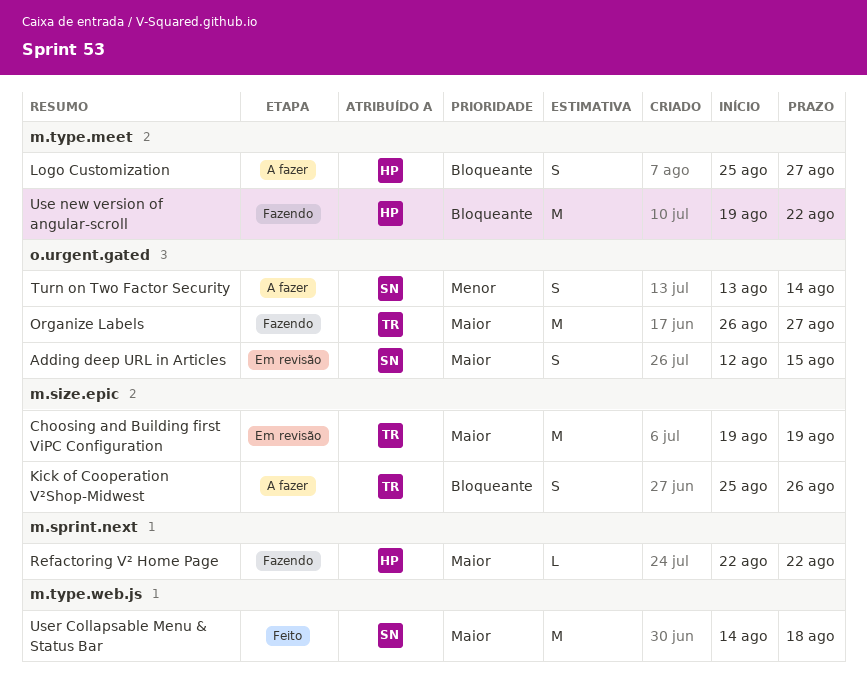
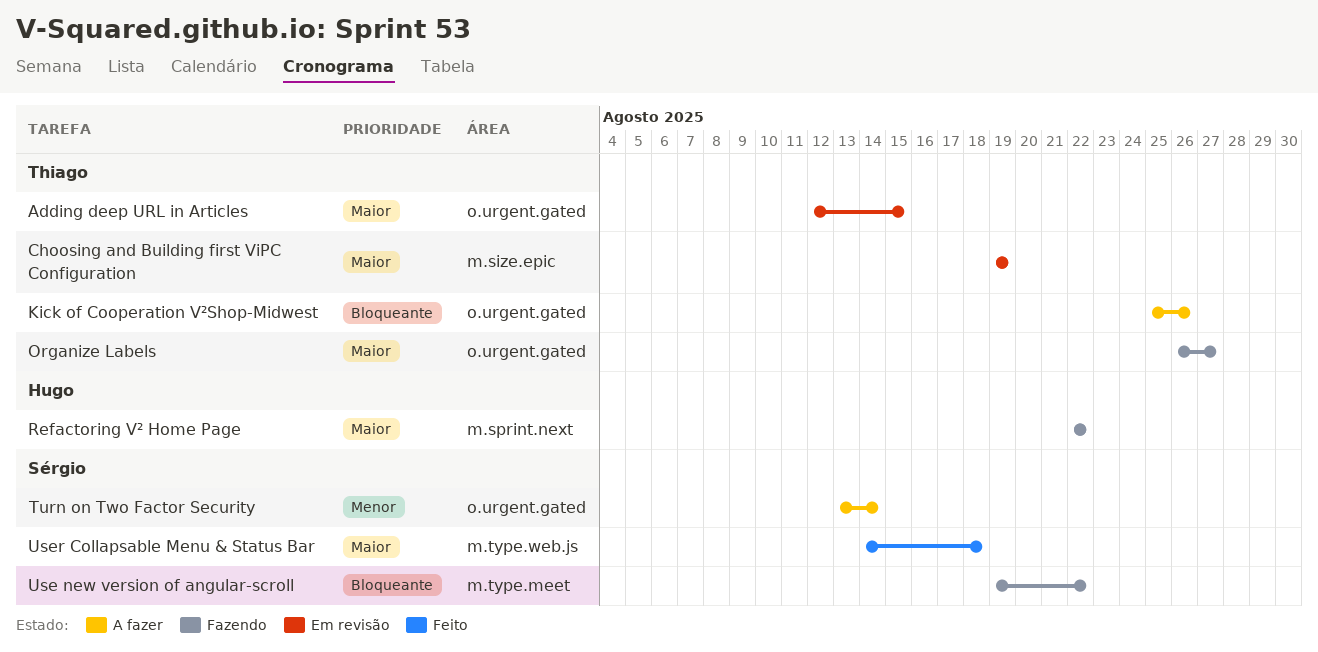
Adding deep URL in Articles, owner: Sérgio -> Thiago
Kick of Cooperation V²Shop-Midwest, label: m.size.epic -> o.urgent.gated
Logo Customization: present -> none
Use new version of angular-scroll, owner: Hugo -> Sérgio

